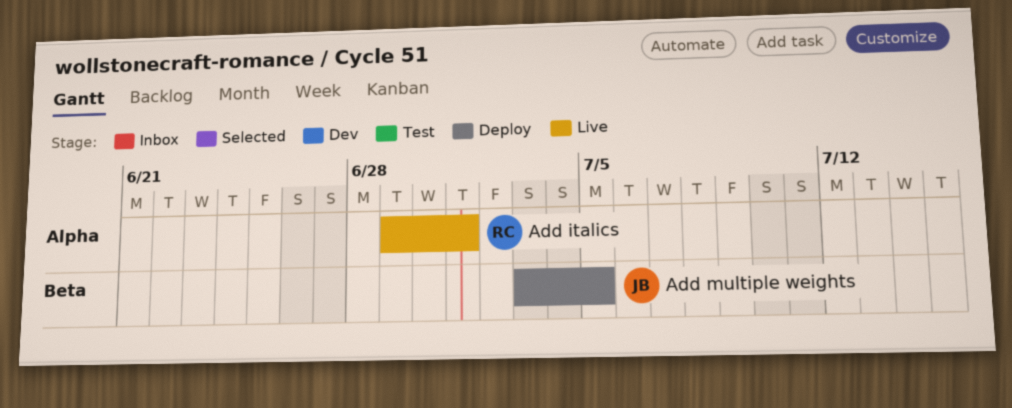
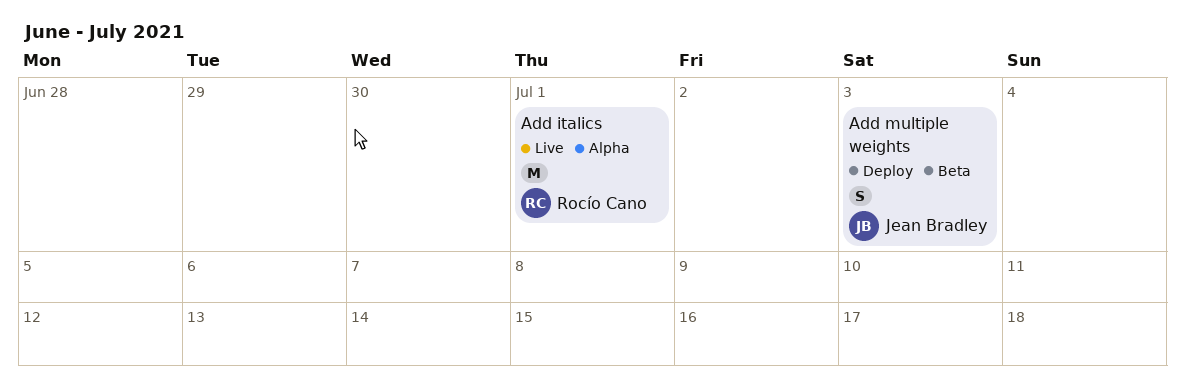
Add multiple weights, due: Jul 5 -> Jul 3

